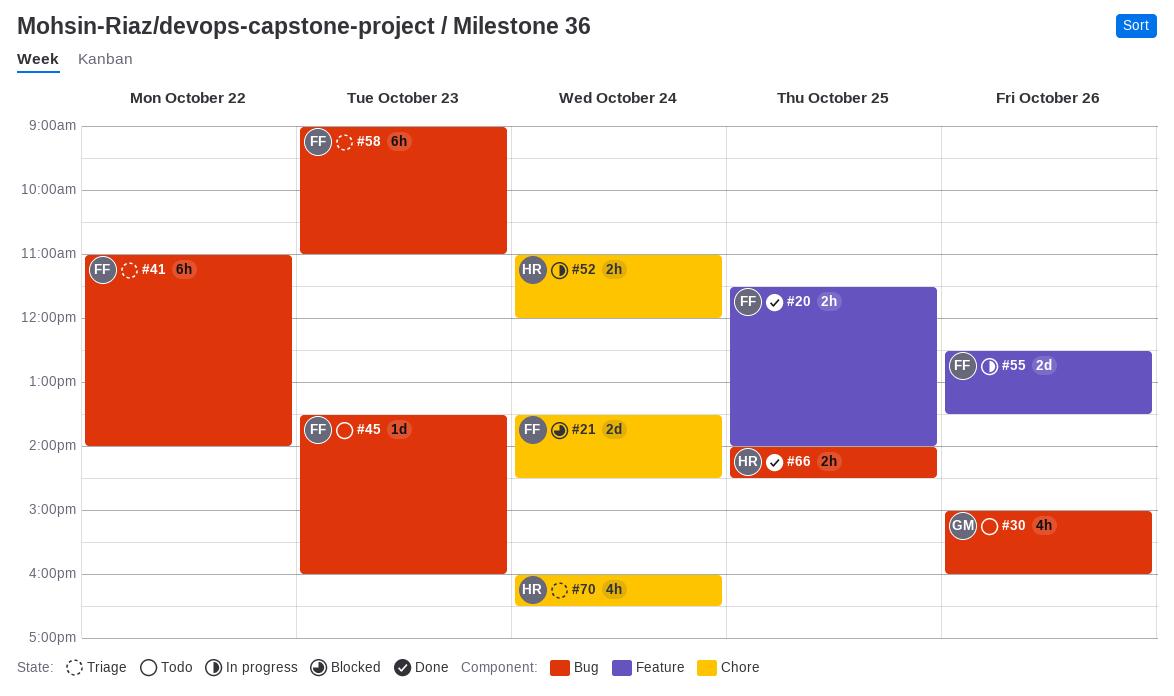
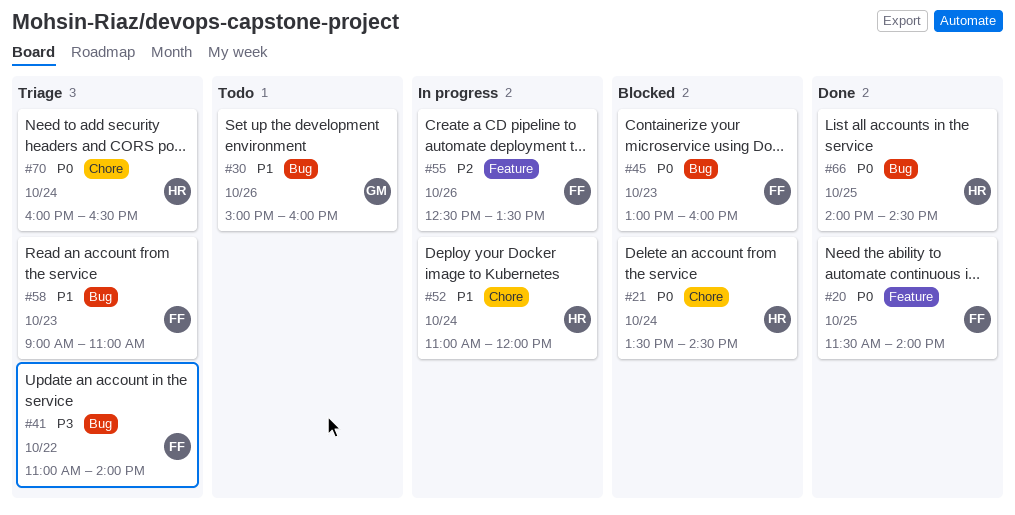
#21, owner: FF -> HR
#45, status: Todo -> Blocked
#45, begins: 13:30 -> 13:00

